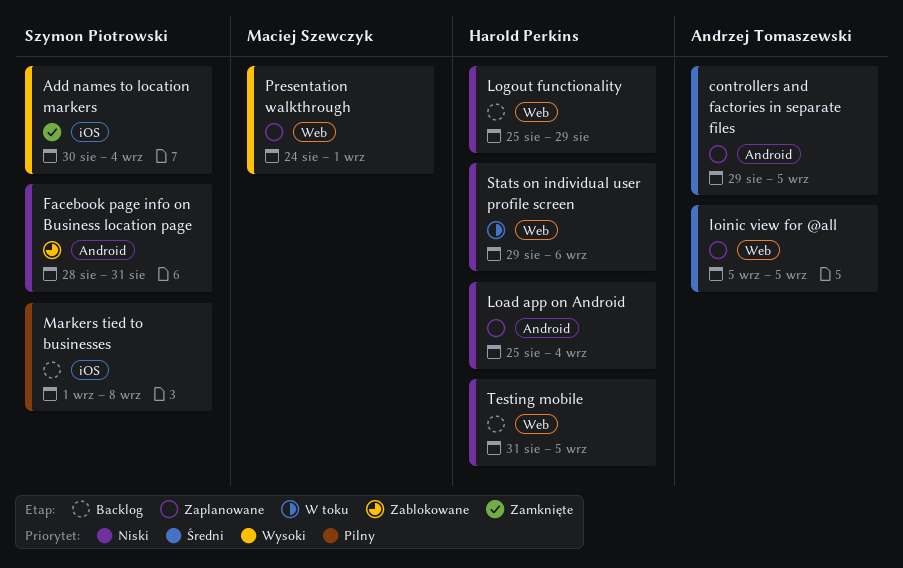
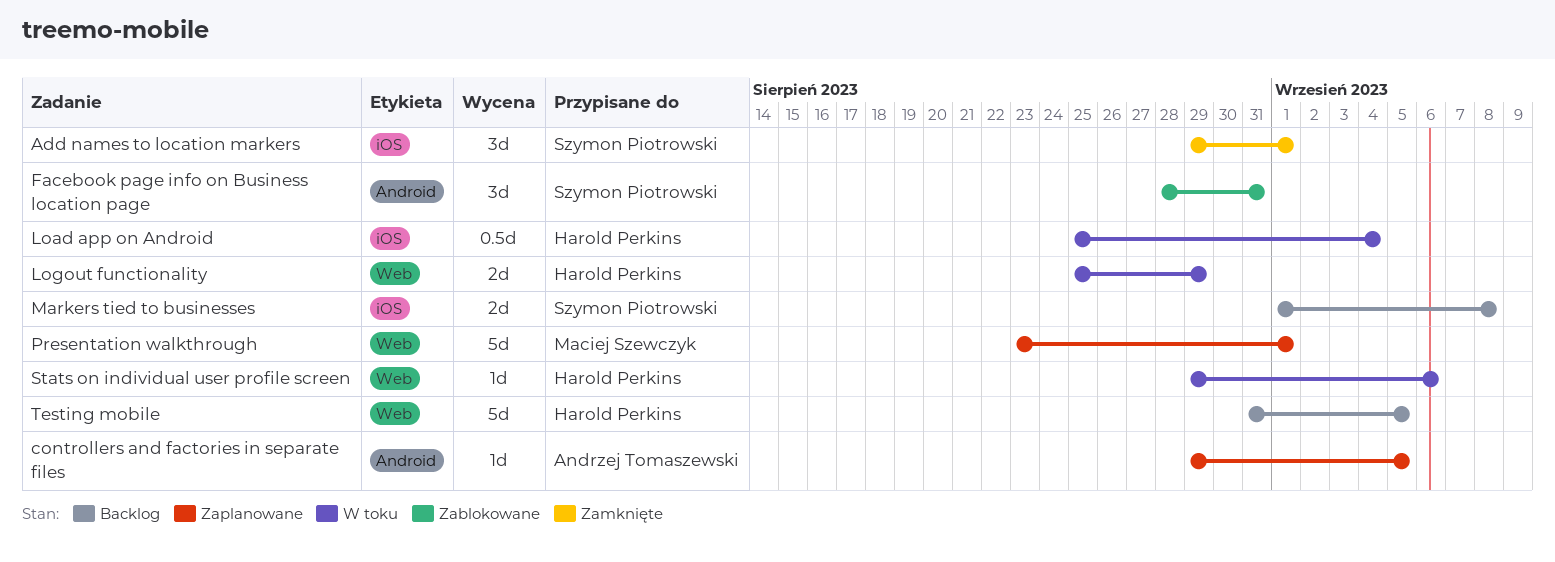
Add names to location markers, start: Aug 30 -> Aug 29
Add names to location markers, due: Sep 4 -> Sep 1
Ioinic view for @all: present -> none
Load app on Android, status: Zaplanowane -> W toku
Load app on Android, label: Android -> iOS
Logout functionality, status: Backlog -> W toku
Presentation walkthrough, start: Aug 24 -> Aug 23

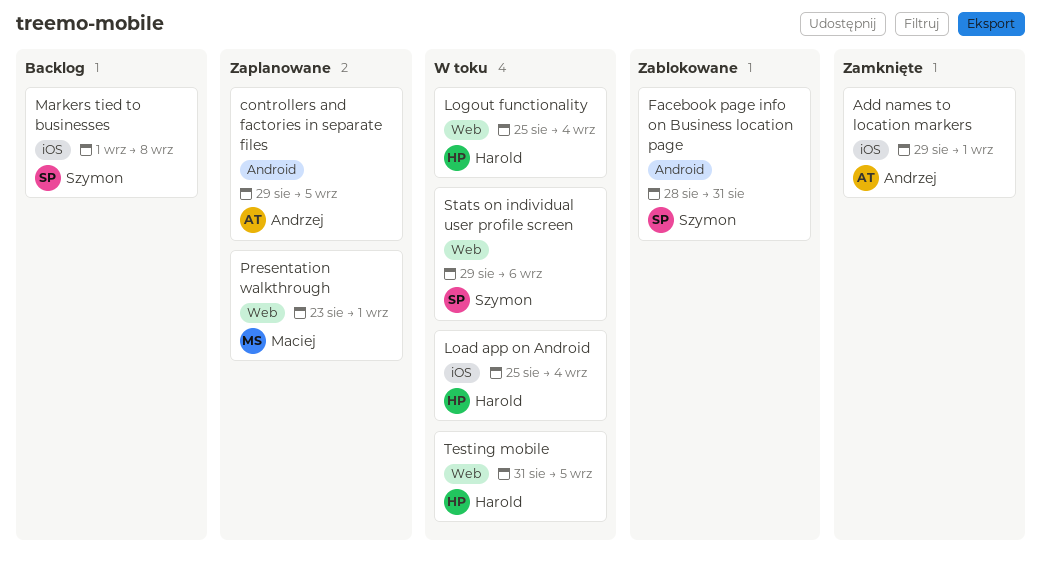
Add names to location markers, owner: Szymon Piotrowski -> Andrzej Tomaszewski
Logout functionality, due: Aug 29 -> Sep 4
Stats on individual user profile screen, owner: Harold Perkins -> Szymon Piotrowski
Testing mobile, status: Backlog -> W toku

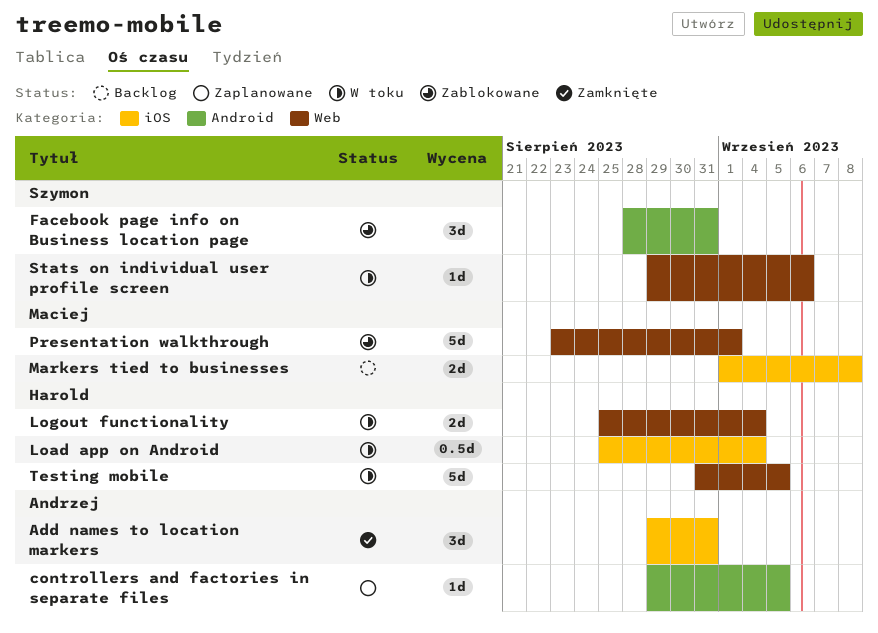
Add names to location markers, due: Sep 1 -> Aug 31
Markers tied to businesses, owner: Szymon -> Maciej
Presentation walkthrough, status: Zaplanowane -> Zablokowane

